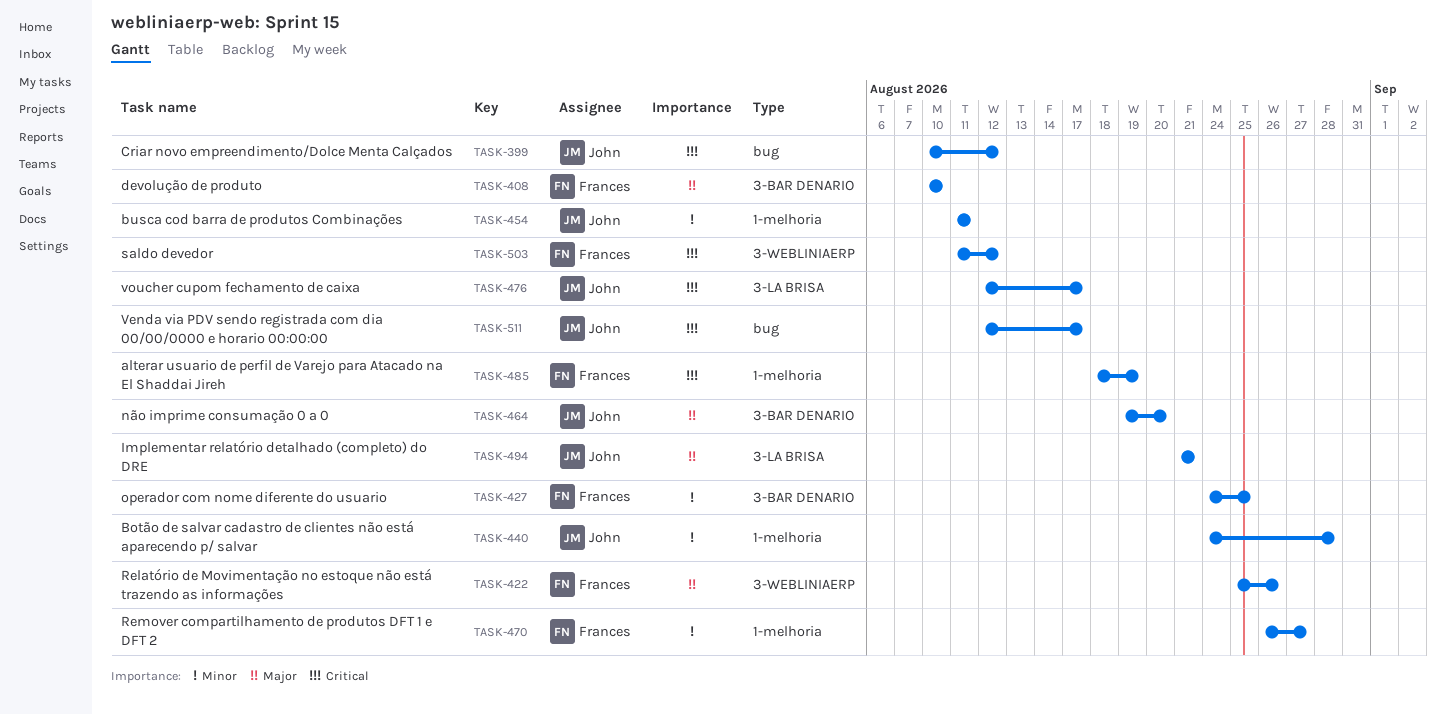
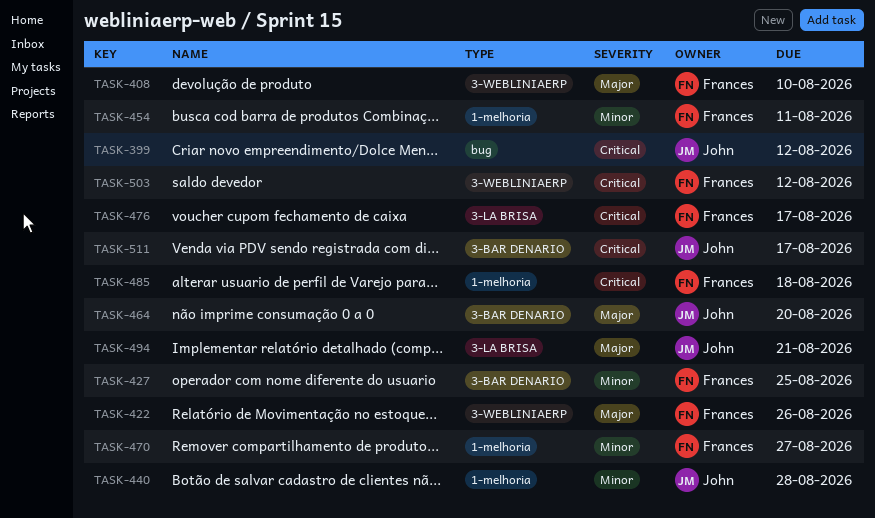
TASK-408, label: 3-BAR DENARIO -> 3-WEBLINIAERP
TASK-454, owner: John -> Frances
TASK-476, owner: John -> Frances
TASK-485, due: Aug 19 -> Aug 18
TASK-511, label: bug -> 3-BAR DENARIO

